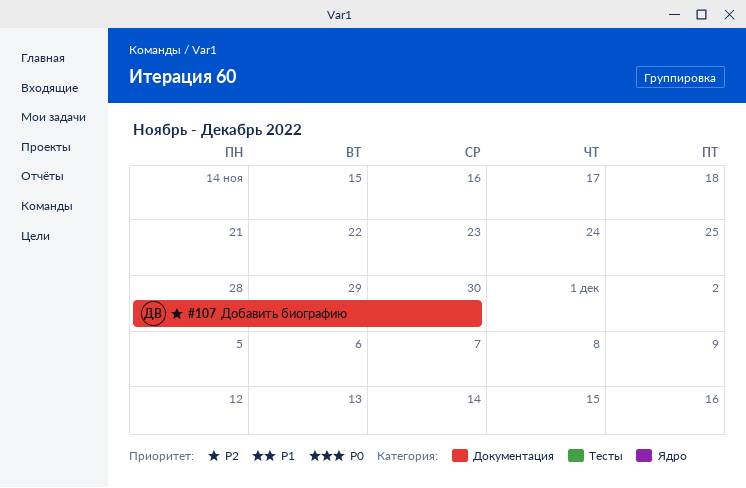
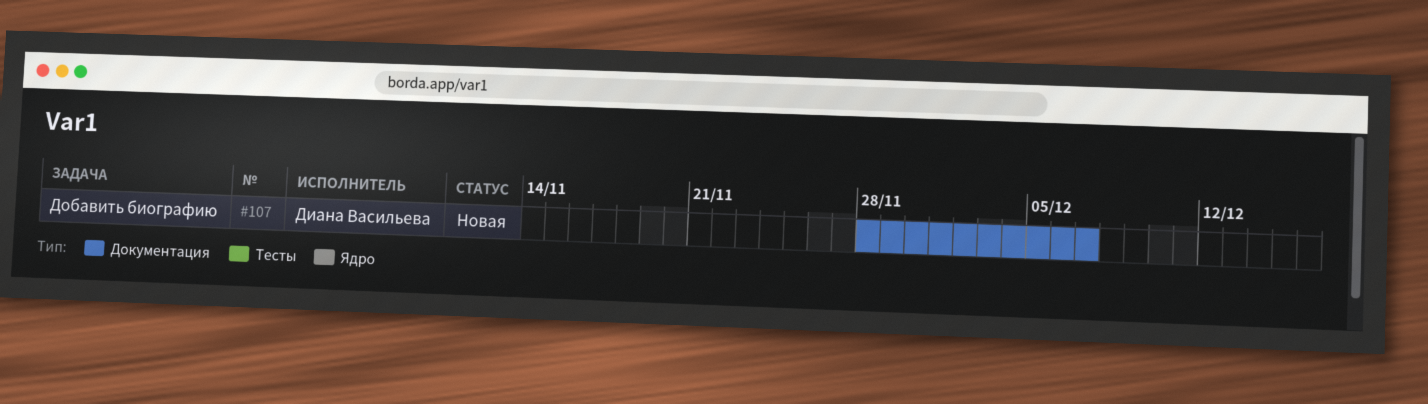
#107, due: Nov 30 -> Dec 7

